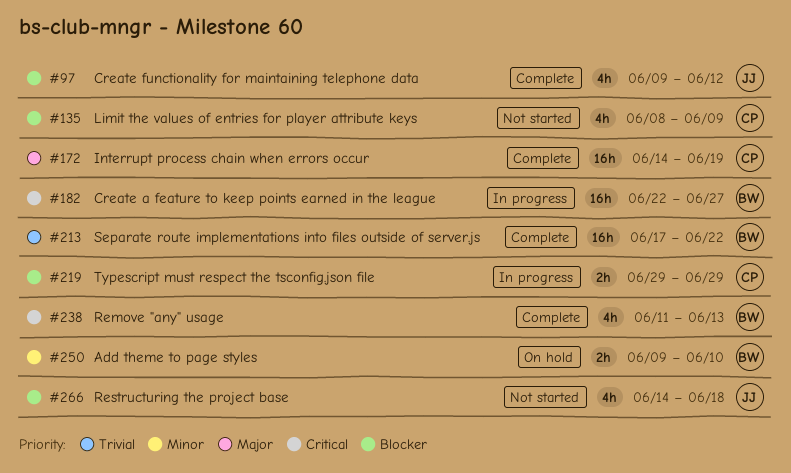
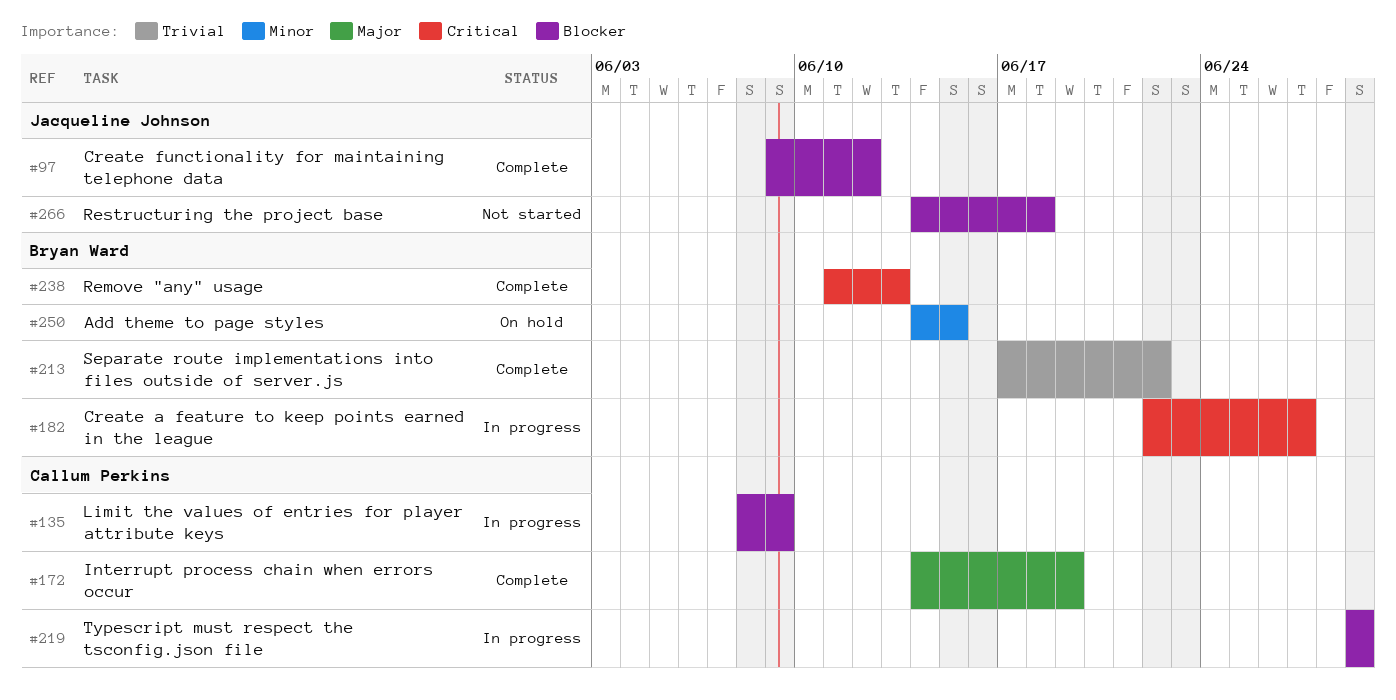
#135, status: Not started -> In progress
#250, start: Jun 9 -> Jun 14
#250, due: Jun 10 -> Jun 15

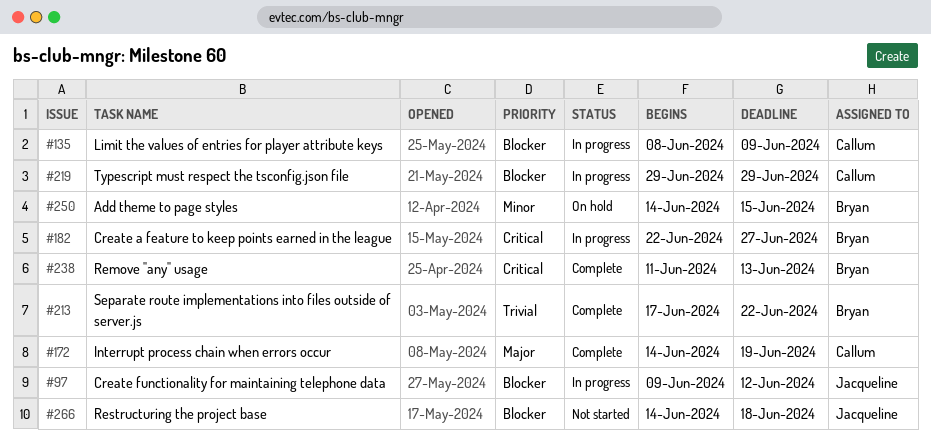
#97, status: Complete -> In progress

